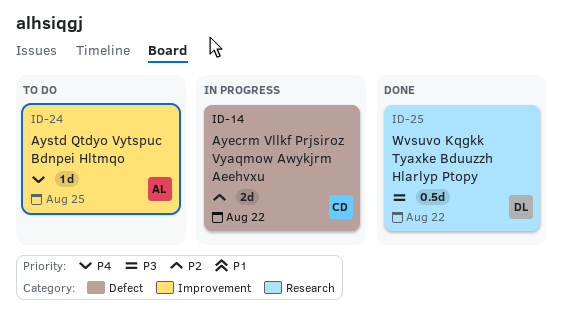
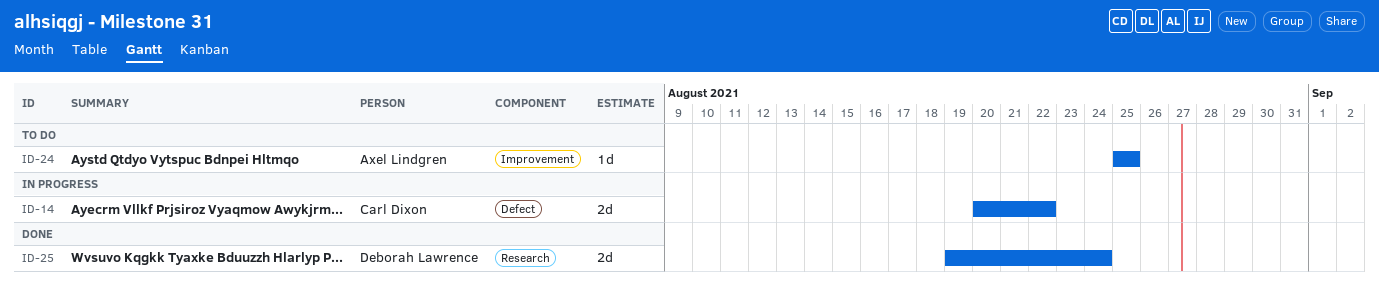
ID-25, estimate: 0.5d -> 2d
ID-25, due: Aug 22 -> Aug 24

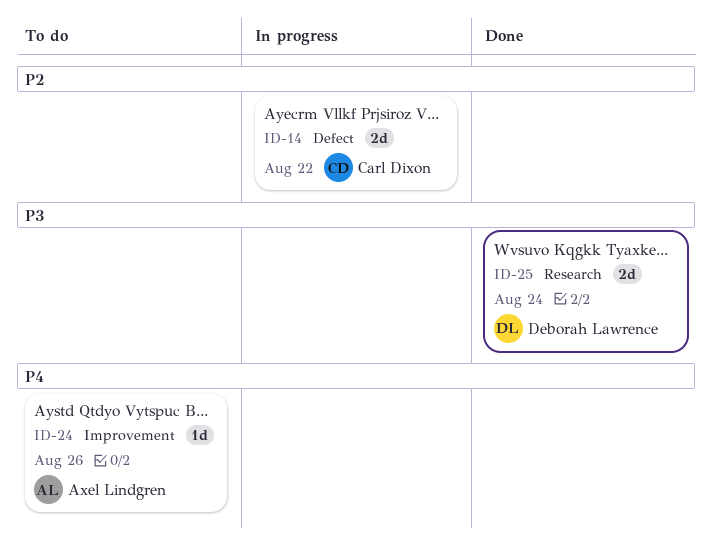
ID-24, due: Aug 25 -> Aug 26

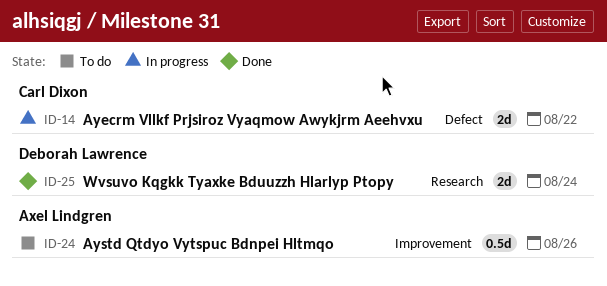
ID-24, estimate: 1d -> 0.5d

